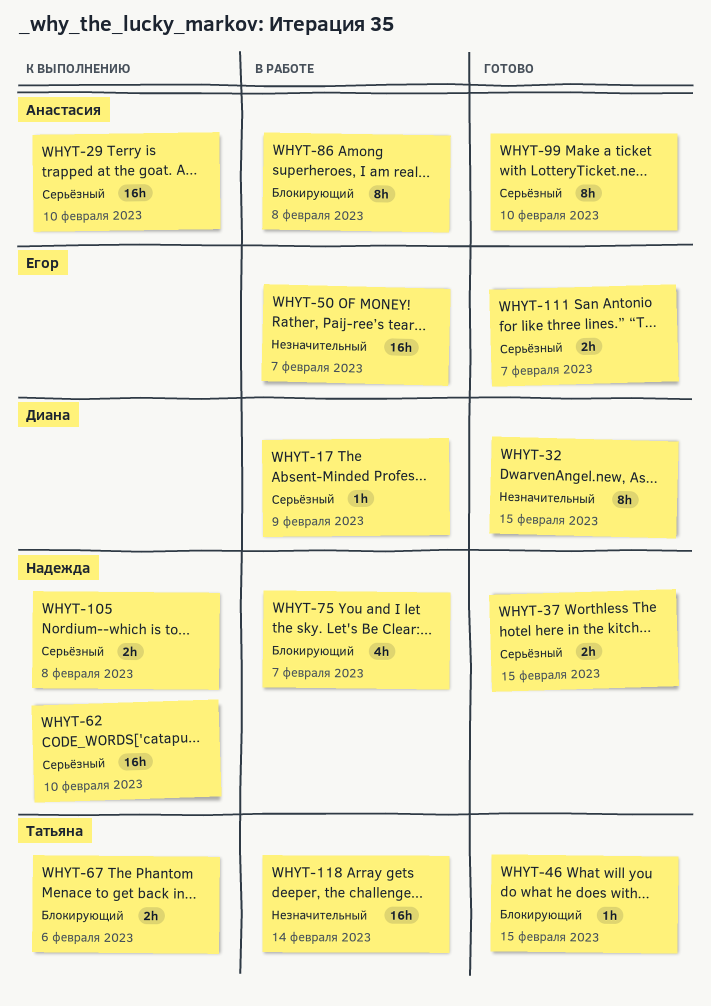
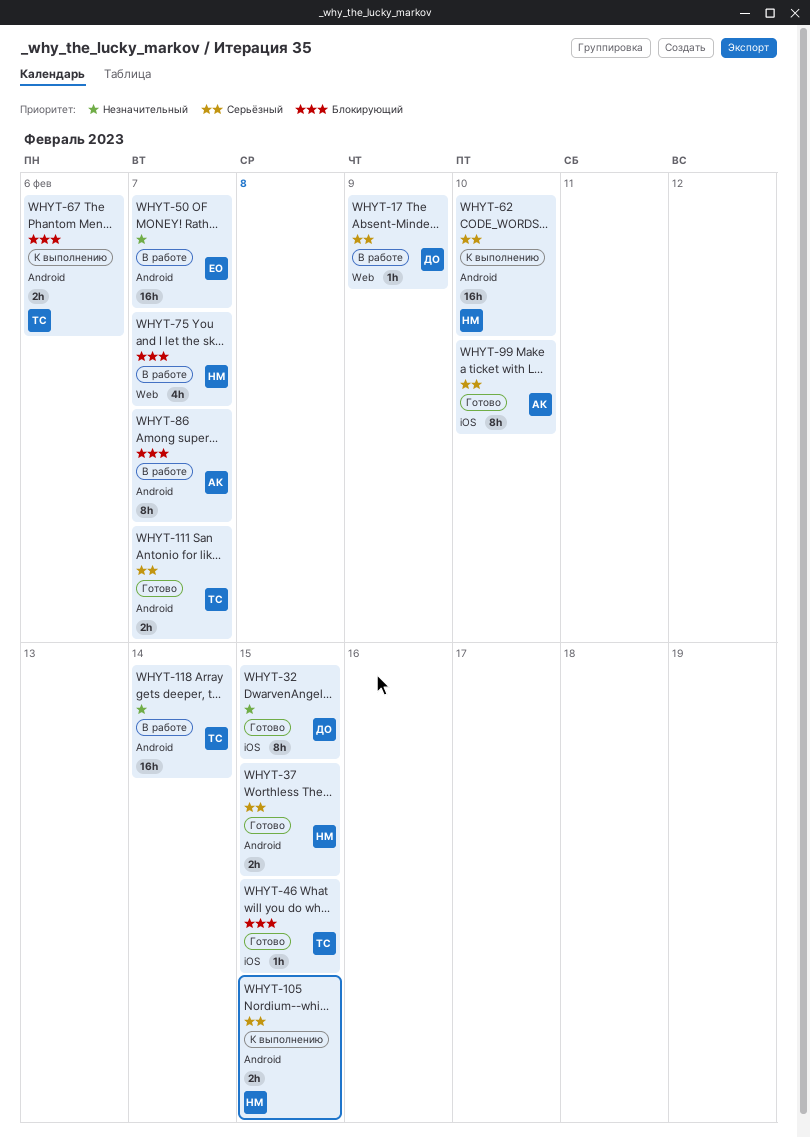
WHYT-29: present -> none
WHYT-86, due: Feb 8 -> Feb 7
WHYT-105, due: Feb 8 -> Feb 15
WHYT-111, owner: Егор -> Татьяна

